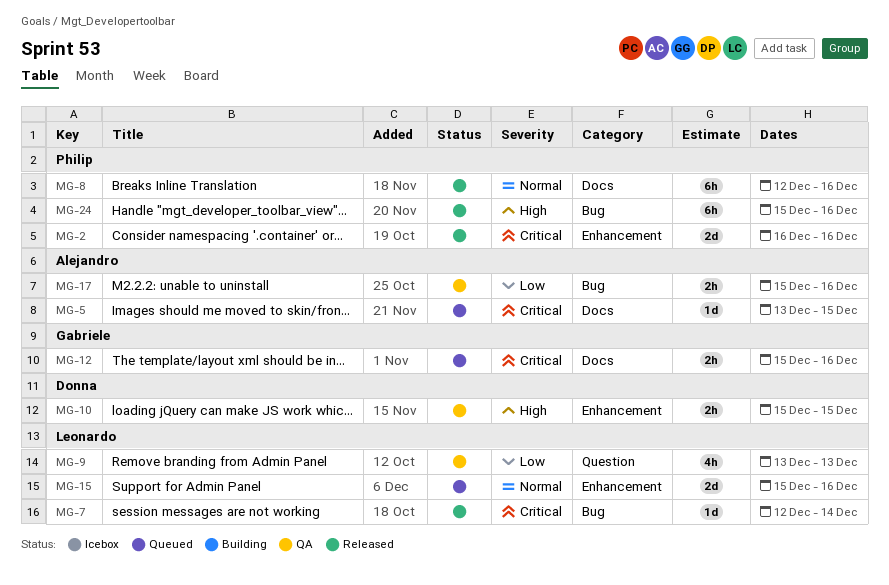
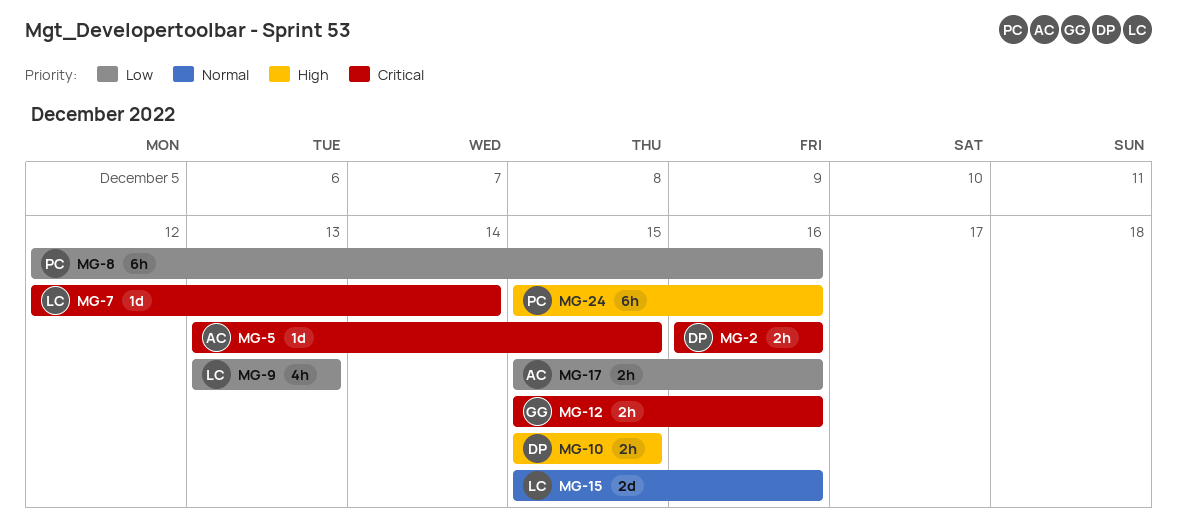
MG-2, owner: Philip -> Donna
MG-2, estimate: 2d -> 2h
MG-8, priority: Normal -> Low

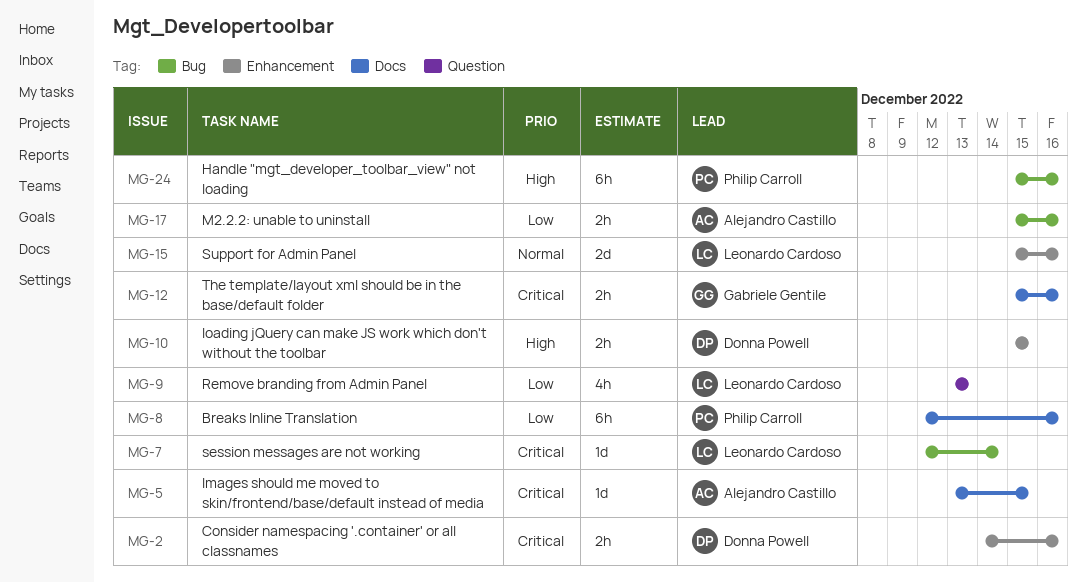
MG-2, start: Dec 16 -> Dec 14

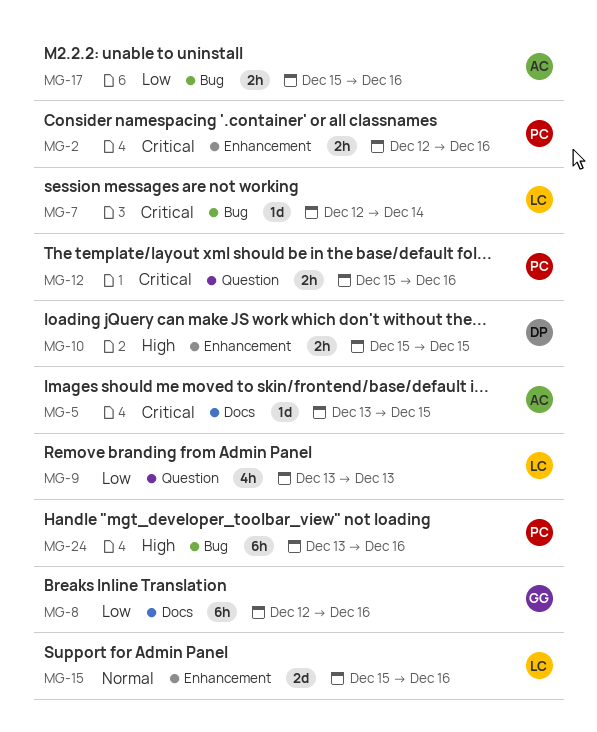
MG-2, owner: Donna Powell -> Philip Carroll
MG-2, start: Dec 14 -> Dec 12
MG-8, owner: Philip Carroll -> Gabriele Gentile
MG-12, owner: Gabriele Gentile -> Philip Carroll
MG-12, label: Docs -> Question
MG-24, start: Dec 15 -> Dec 13

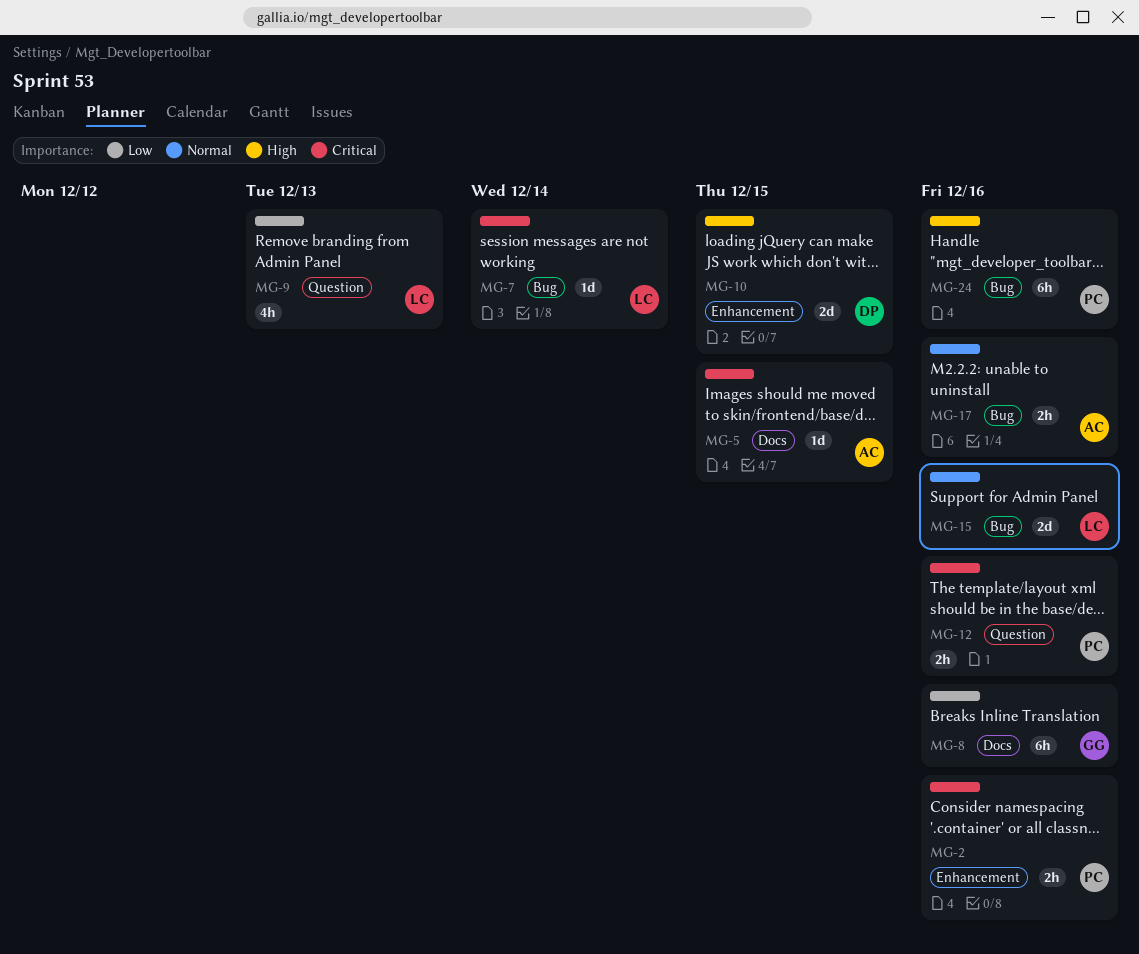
MG-10, estimate: 2h -> 2d
MG-15, label: Enhancement -> Bug
MG-17, priority: Low -> Normal

